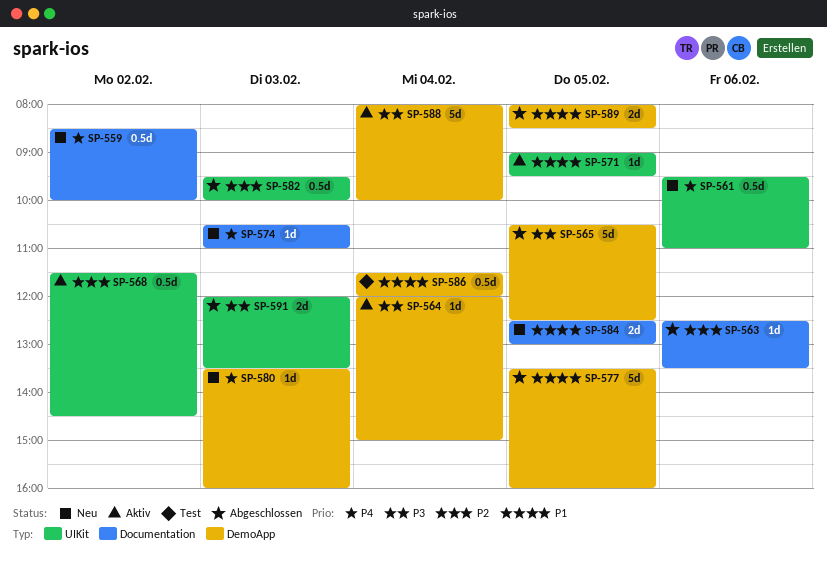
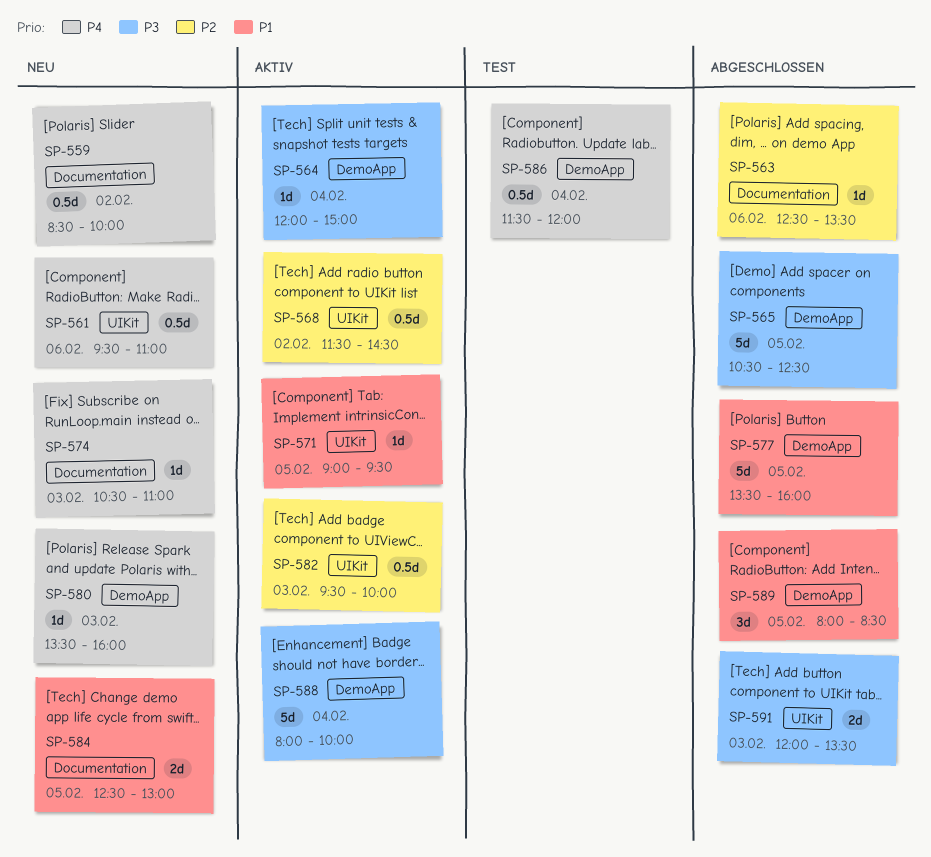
SP-582, status: Abgeschlossen -> Aktiv
SP-586, priority: P1 -> P4
SP-589, estimate: 2d -> 3d

